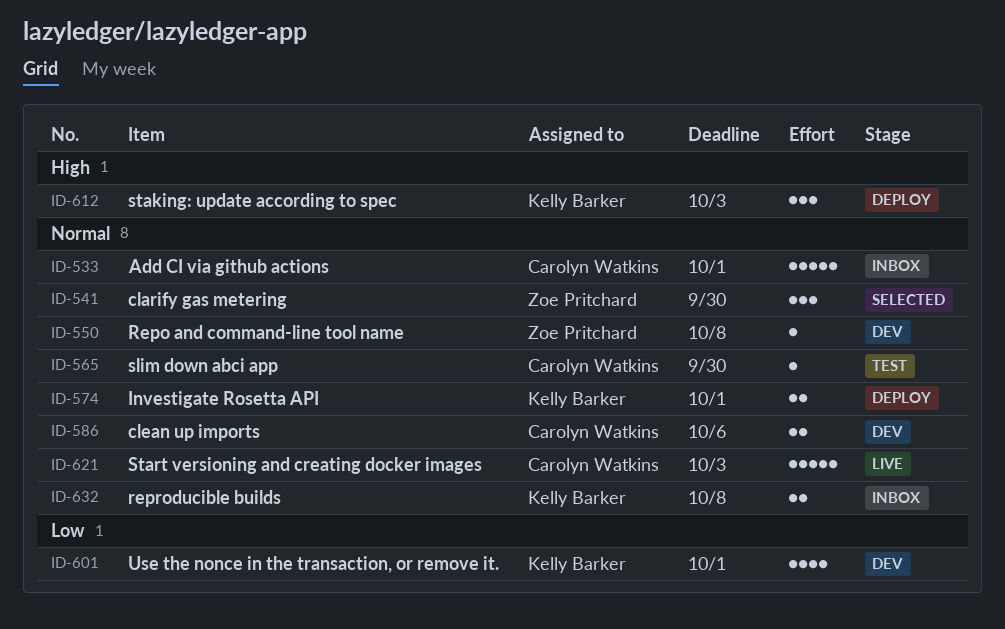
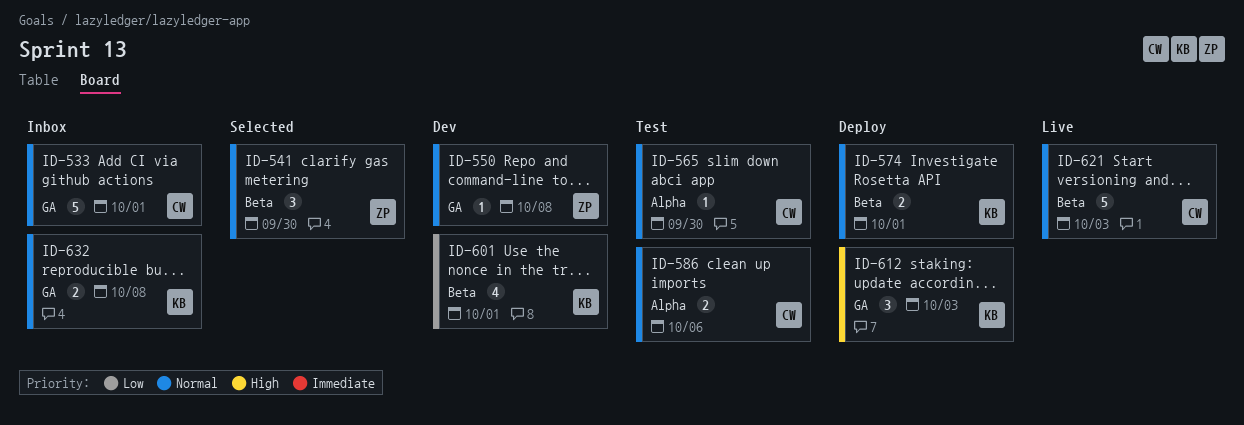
ID-586, status: Dev -> Test

